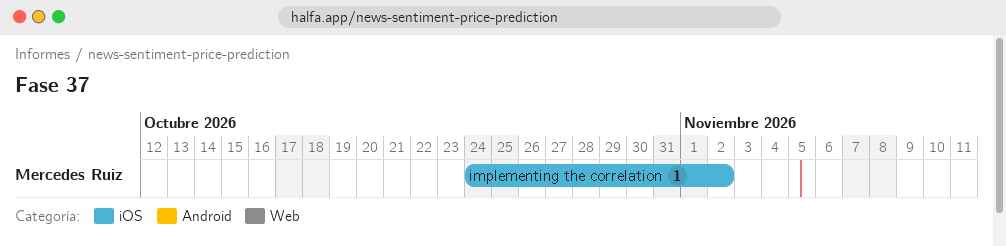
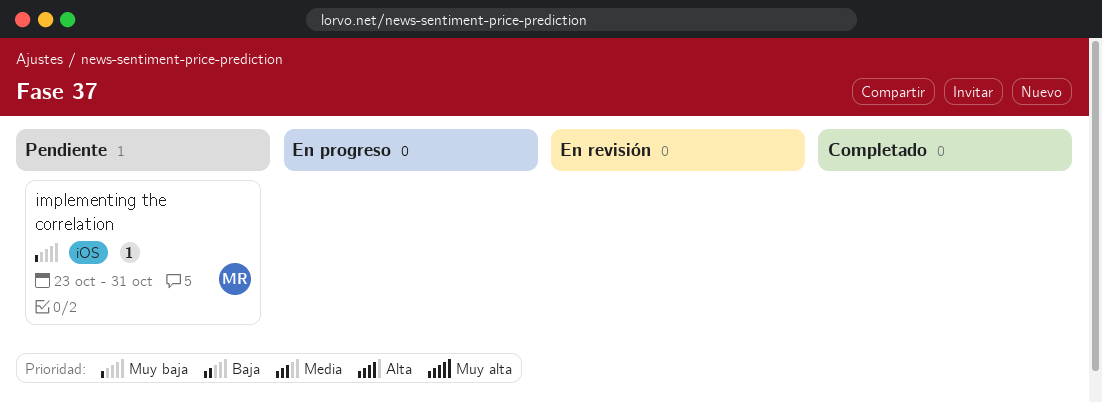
implementing the correlation, start: Oct 24 -> Oct 23
implementing the correlation, due: Nov 2 -> Oct 31

